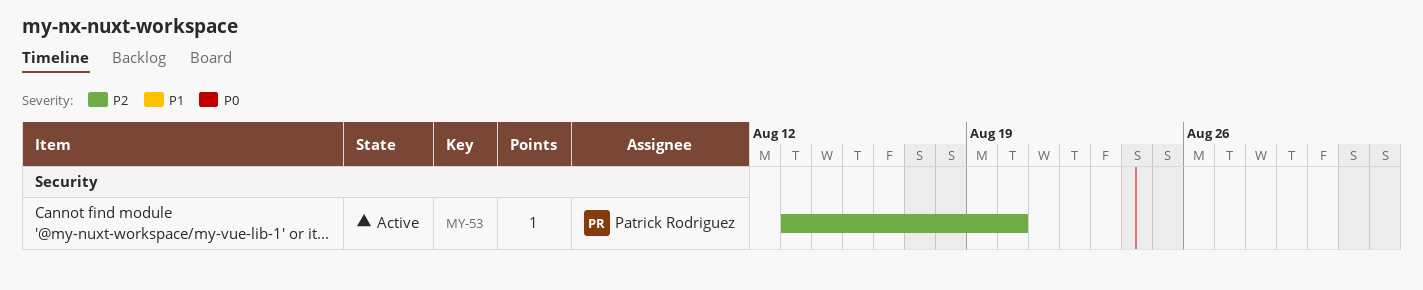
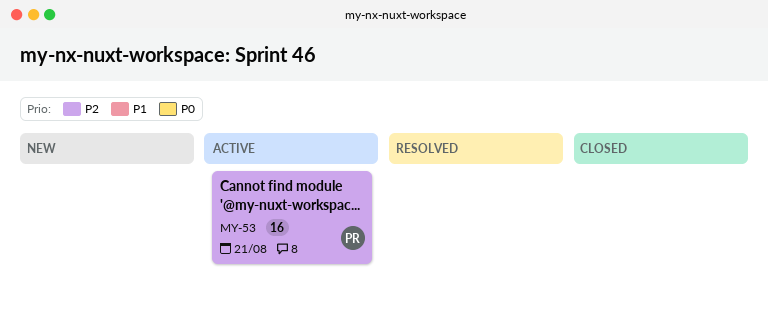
MY-53, estimate: 1 -> 16
MY-53, due: Aug 20 -> Aug 21

